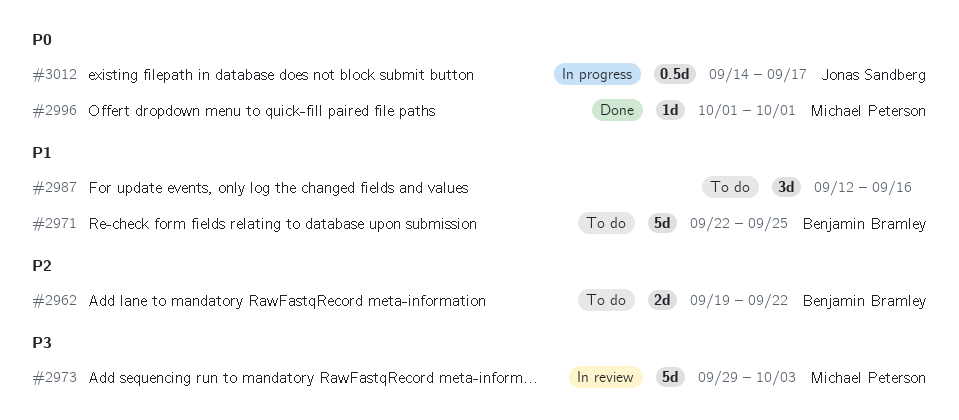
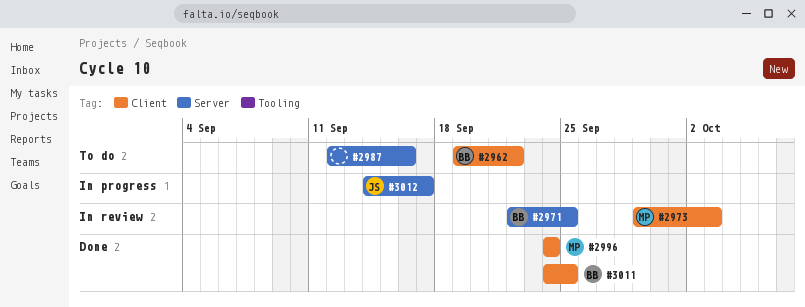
#2971, status: To do -> In review
#2996, start: Oct 1 -> Sep 24
#2996, due: Oct 1 -> Sep 24
#3011: none -> present

